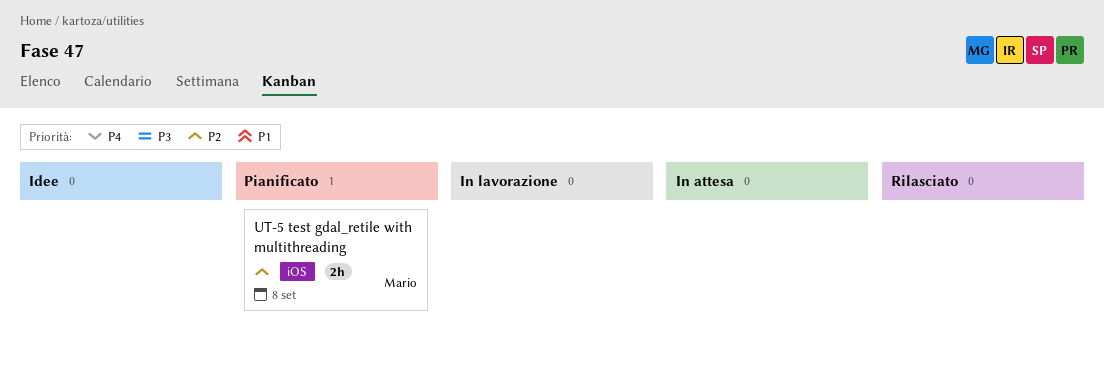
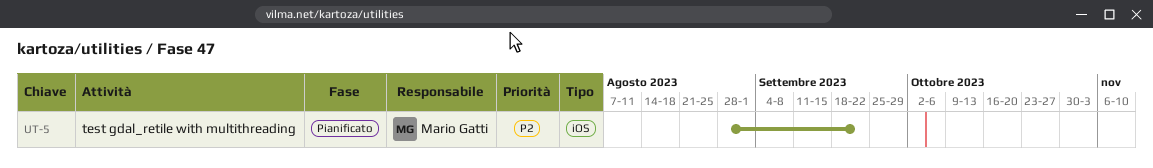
UT-5, due: Sep 8 -> Sep 22

